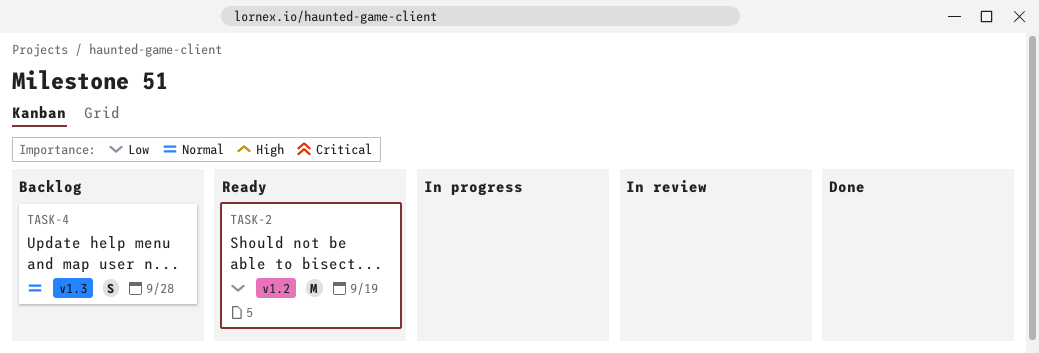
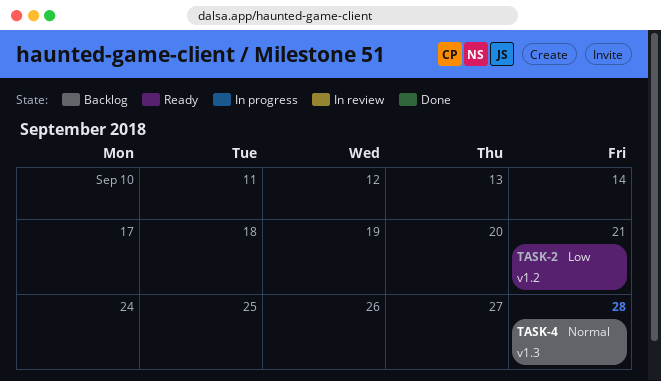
TASK-2, due: Sep 19 -> Sep 21

